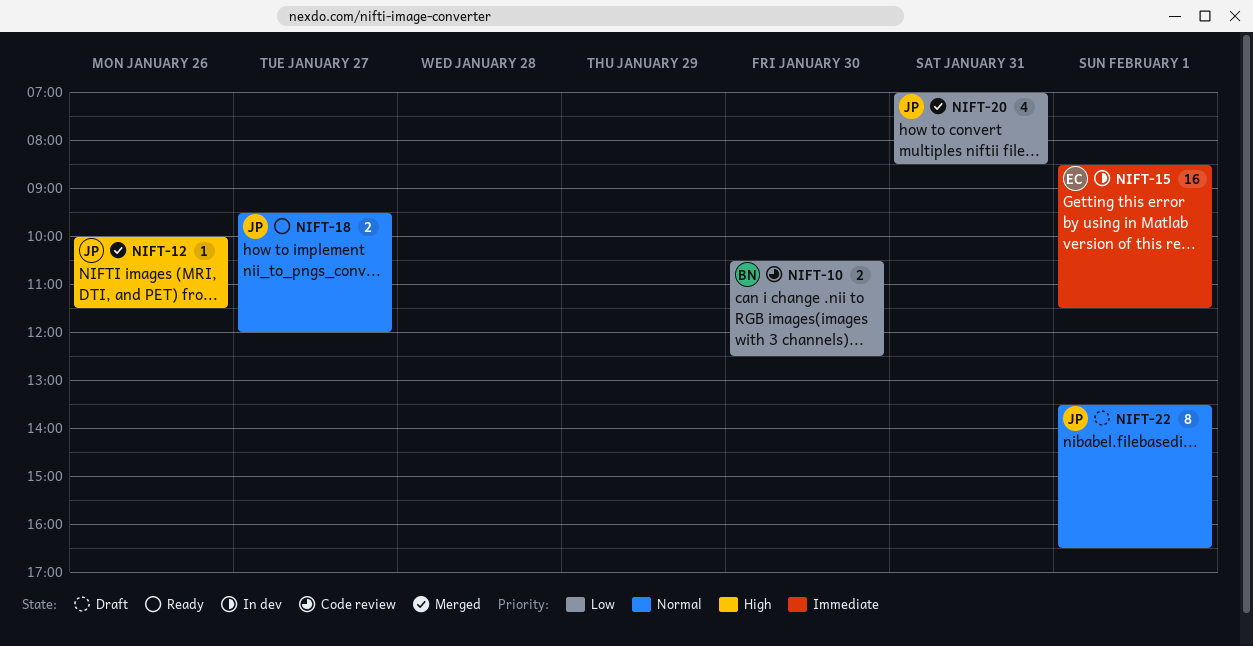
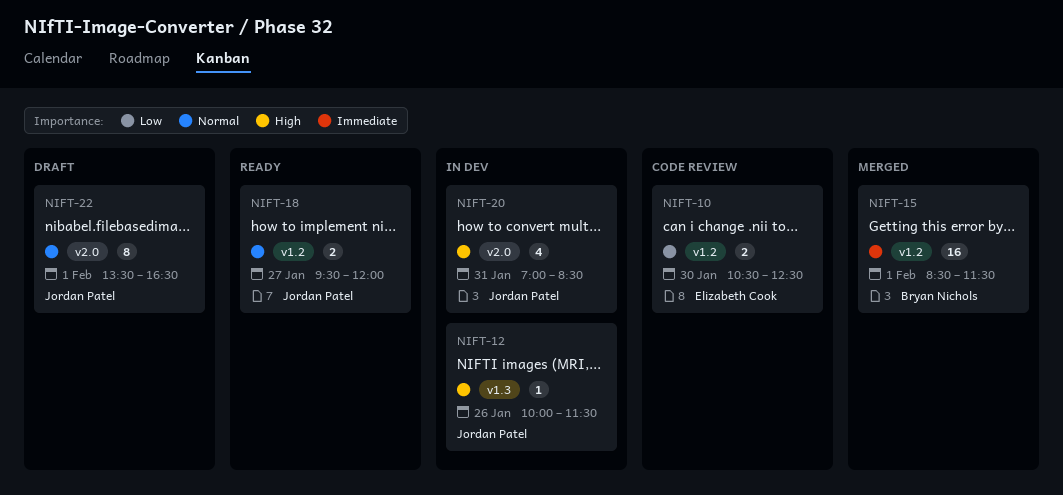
NIFT-10, owner: Bryan Nichols -> Elizabeth Cook
NIFT-12, status: Merged -> In dev
NIFT-15, status: In dev -> Merged
NIFT-15, owner: Elizabeth Cook -> Bryan Nichols
NIFT-20, status: Merged -> In dev
NIFT-20, priority: Low -> High

